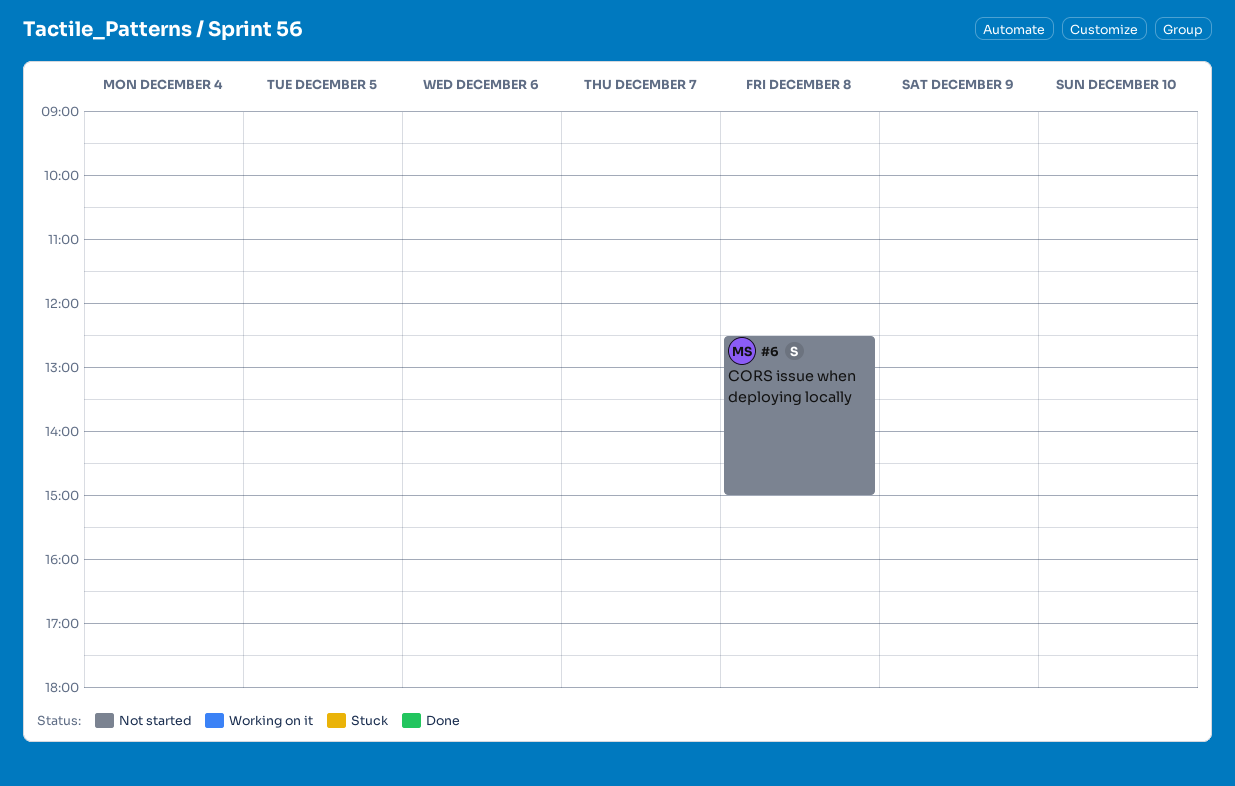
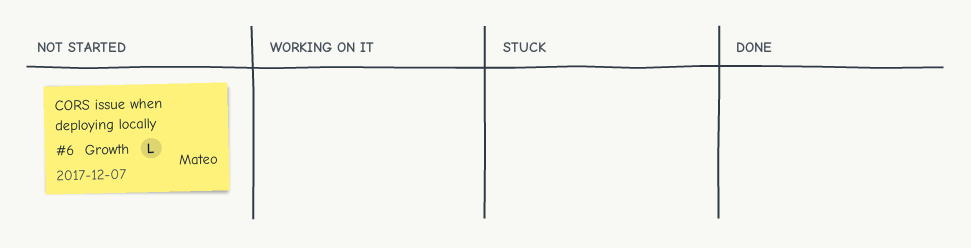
#6, estimate: S -> L
#6, day: Dec 8 -> Dec 7

